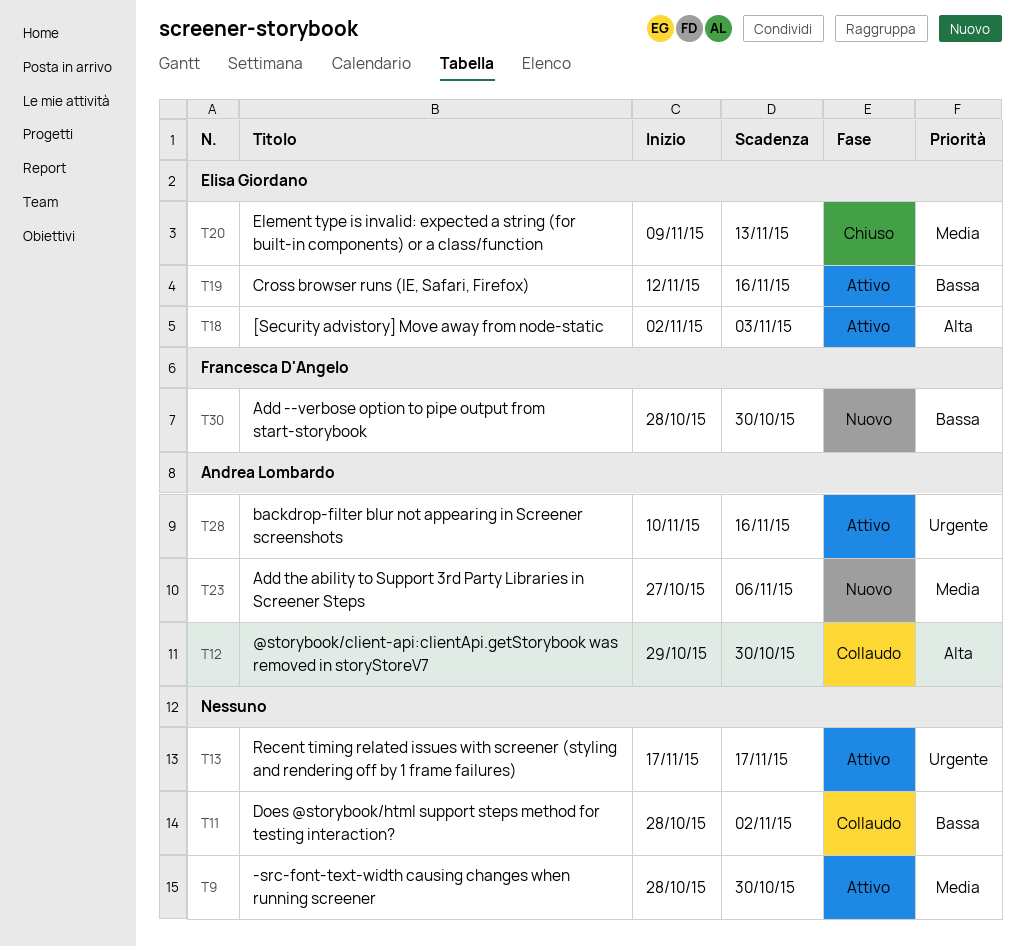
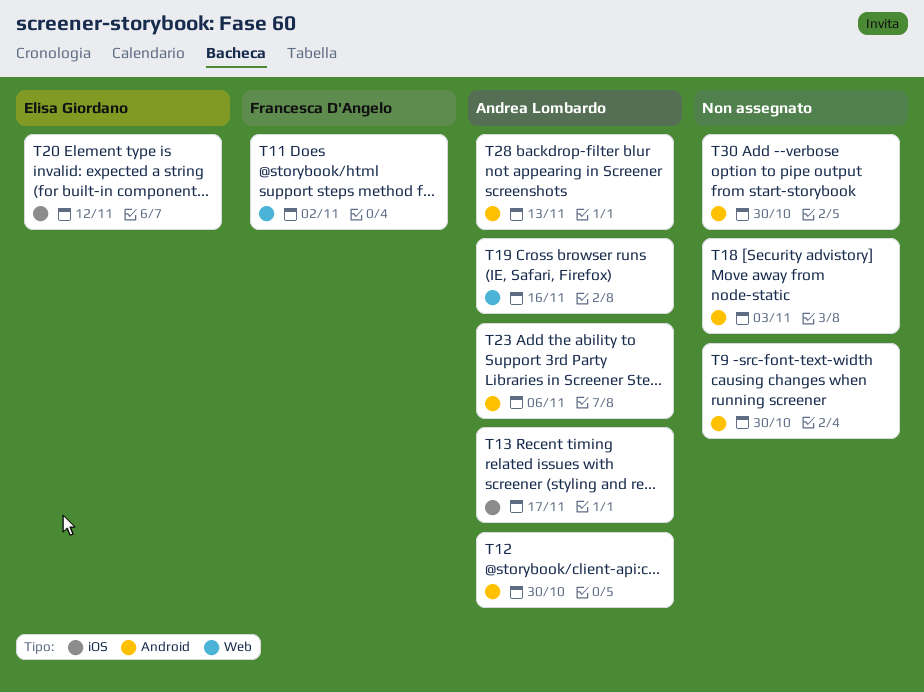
T11, owner: none -> Francesca D'Angelo
T13, owner: none -> Andrea Lombardo
T18, owner: Elisa Giordano -> none
T19, owner: Elisa Giordano -> Andrea Lombardo
T20, due: Nov 13 -> Nov 12
T28, due: Nov 16 -> Nov 13
T30, owner: Francesca D'Angelo -> none

